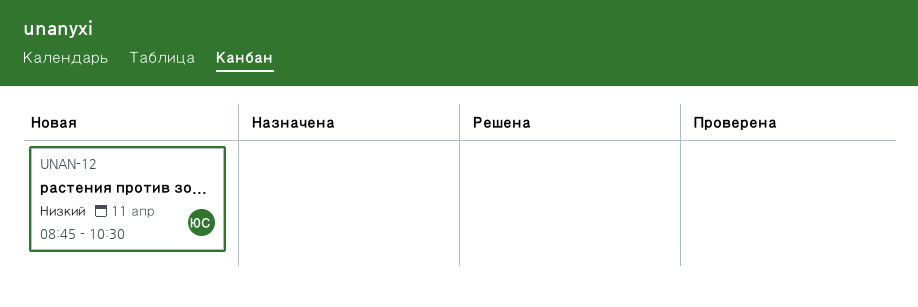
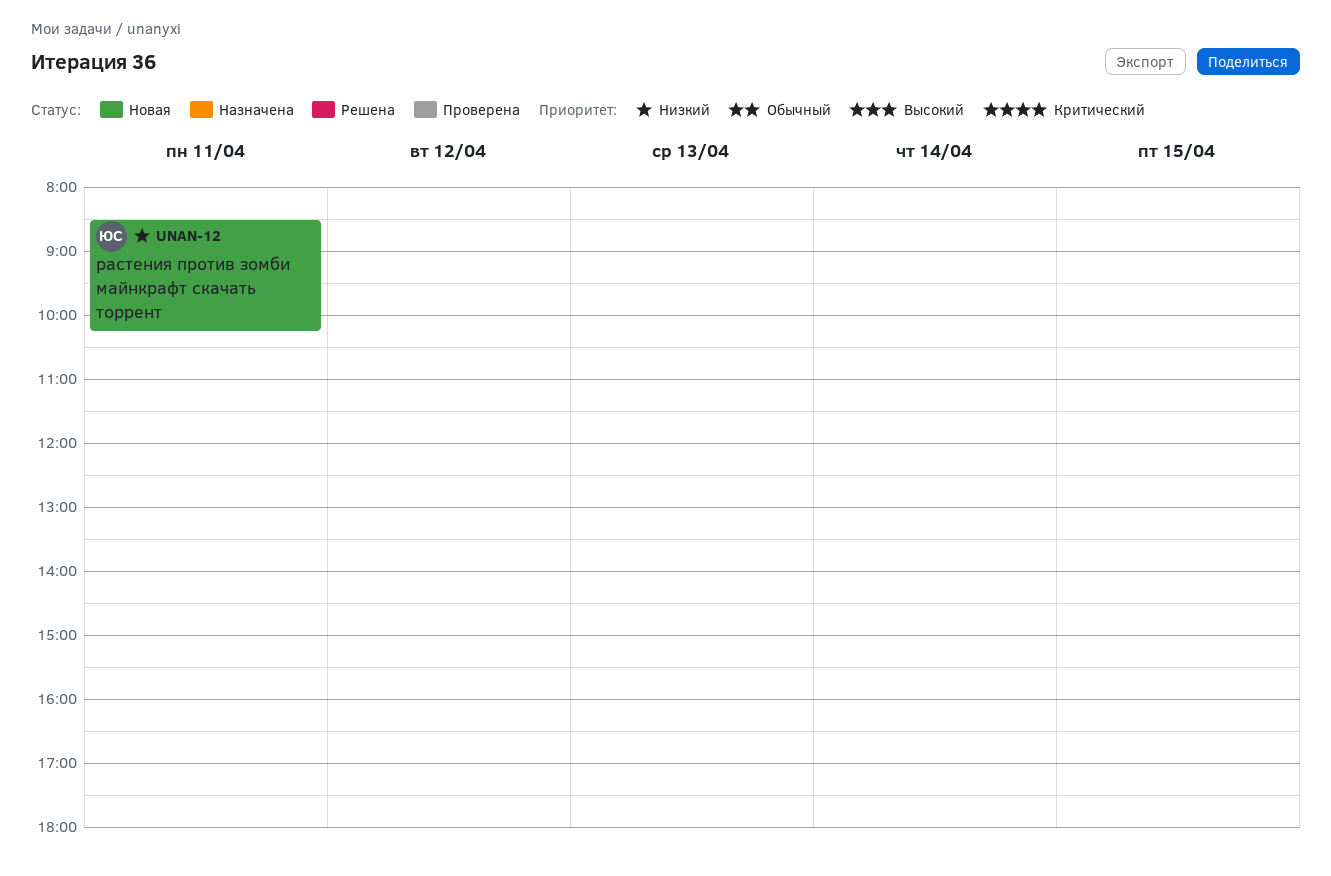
UNAN-12, begins: 08:45 -> 08:30
UNAN-12, ends: 10:30 -> 10:15

